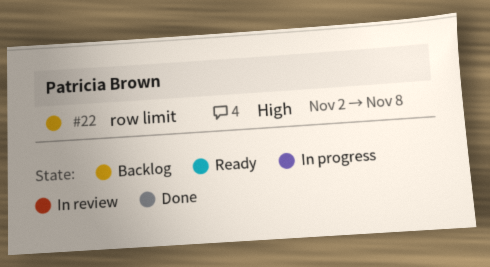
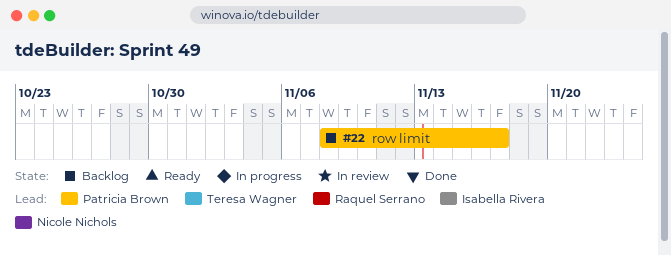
#22, start: Nov 2 -> Nov 8
#22, due: Nov 8 -> Nov 17

